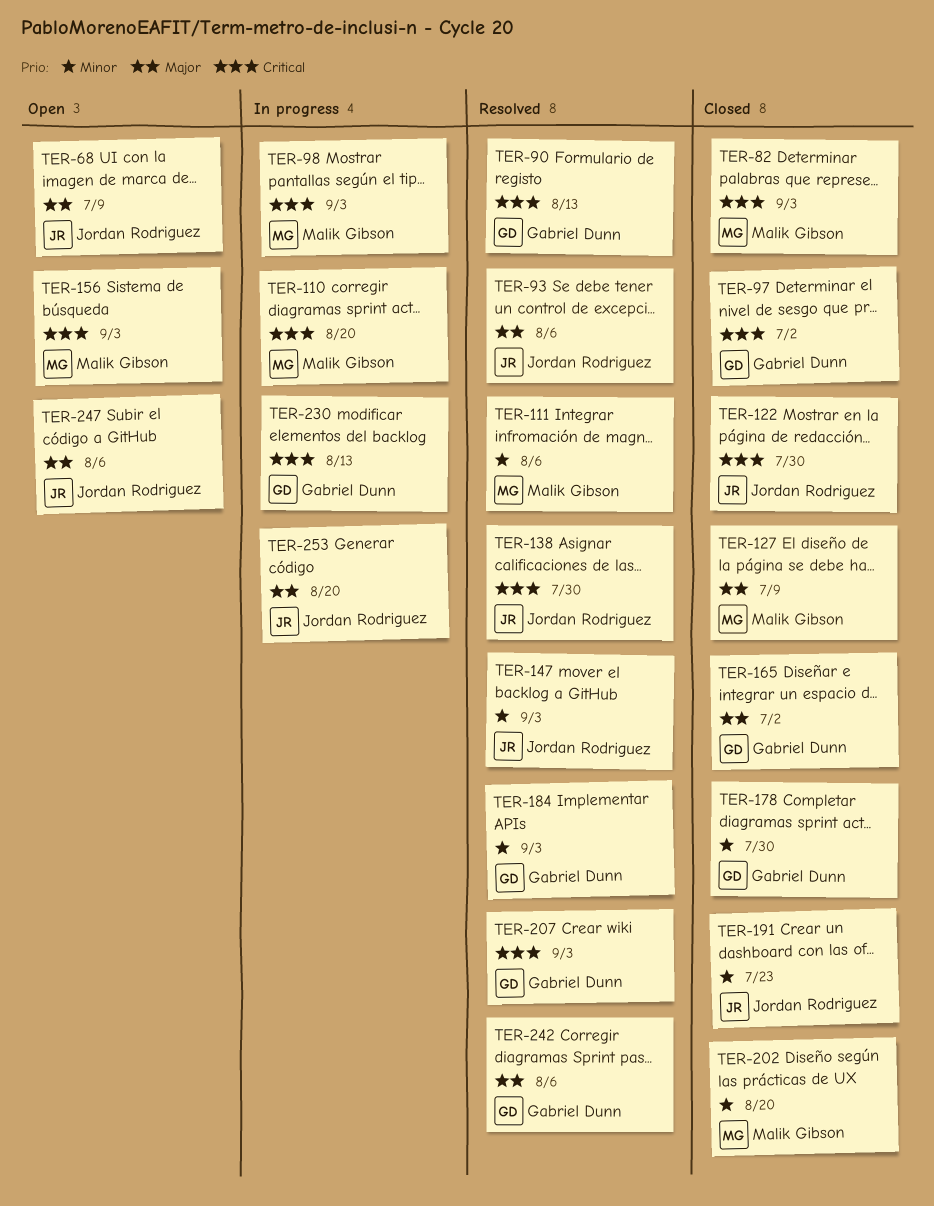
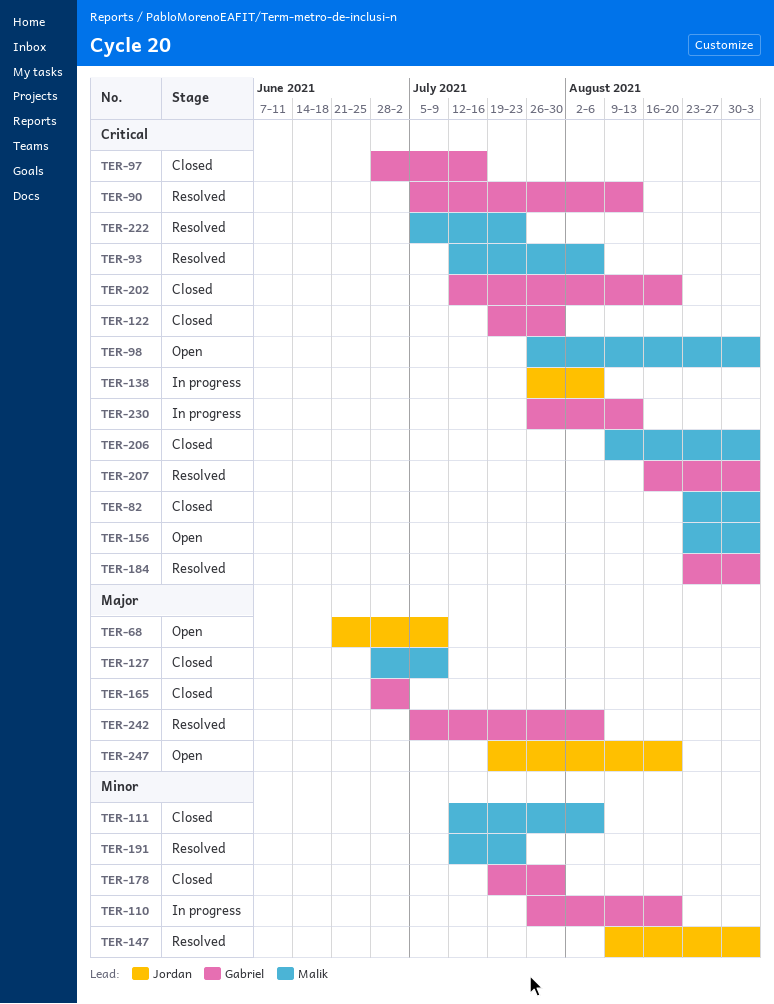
TER-93, owner: Jordan Rodriguez -> Malik Gibson
TER-93, priority: Major -> Critical
TER-97, due: Jul 2 -> Jul 16
TER-98, status: In progress -> Open
TER-110, owner: Malik Gibson -> Gabriel Dunn
TER-110, priority: Critical -> Minor
TER-111, status: Resolved -> Closed
TER-122, owner: Jordan Rodriguez -> Gabriel Dunn
TER-138, status: Resolved -> In progress
TER-138, due: Jul 30 -> Aug 6
TER-184, priority: Minor -> Critical
TER-191, status: Closed -> Resolved
TER-191, owner: Jordan Rodriguez -> Malik Gibson
TER-202, owner: Malik Gibson -> Gabriel Dunn
TER-202, priority: Minor -> Critical
TER-206: none -> present
TER-222: none -> present
TER-247, due: Aug 6 -> Aug 20
TER-253: present -> none

